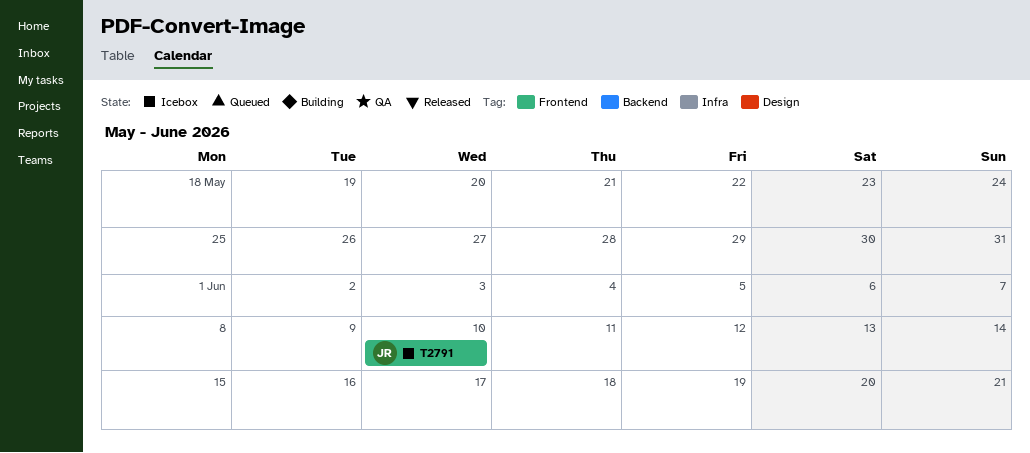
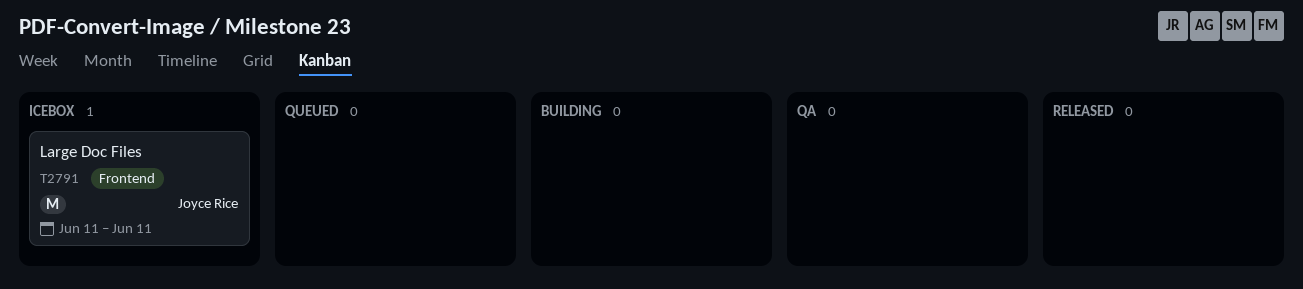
T2791, start: Jun 10 -> Jun 11
T2791, due: Jun 10 -> Jun 11

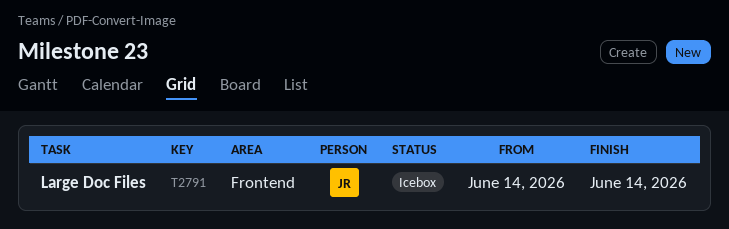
T2791, start: Jun 11 -> Jun 14
T2791, due: Jun 11 -> Jun 14

